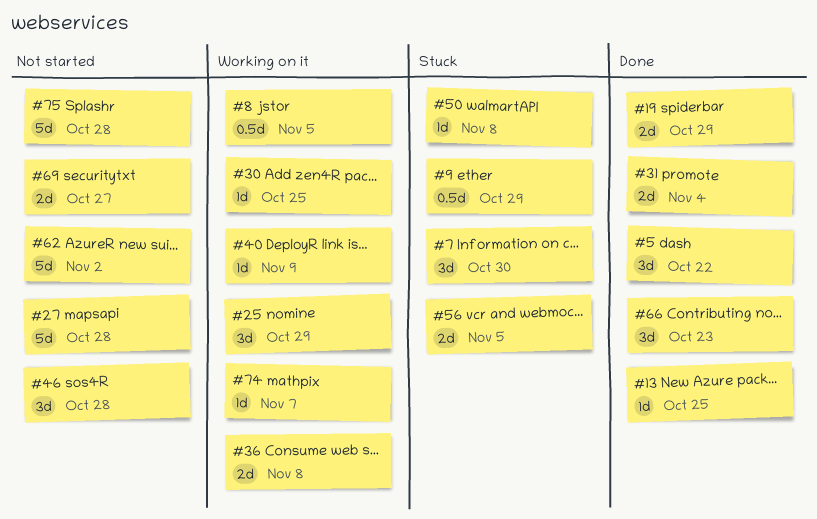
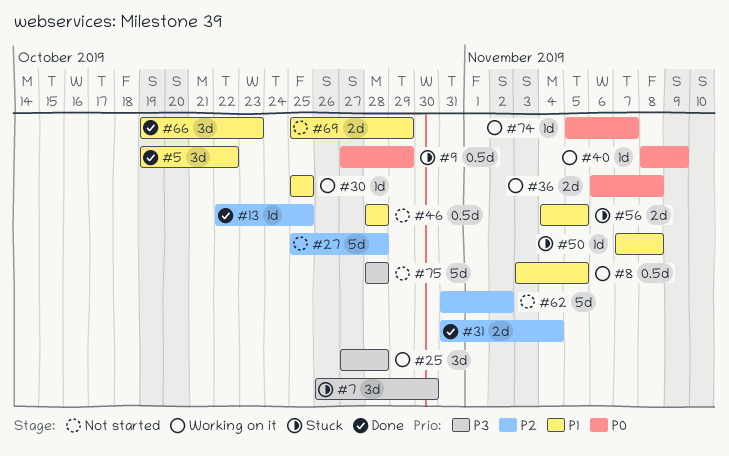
#19: present -> none
#25, due: Oct 29 -> Oct 28
#46, estimate: 3d -> 0.5d
#69, due: Oct 27 -> Oct 29

